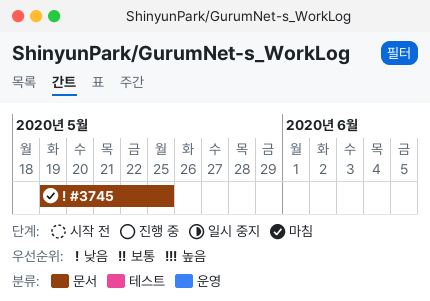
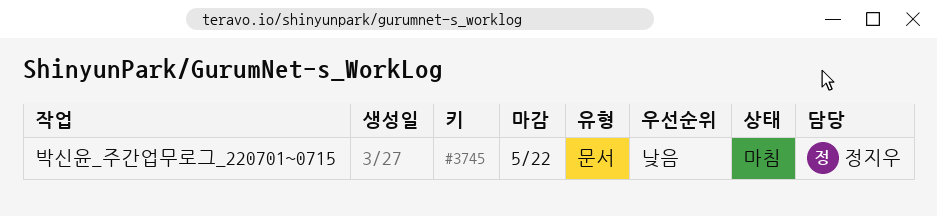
#3745, due: May 25 -> May 22

